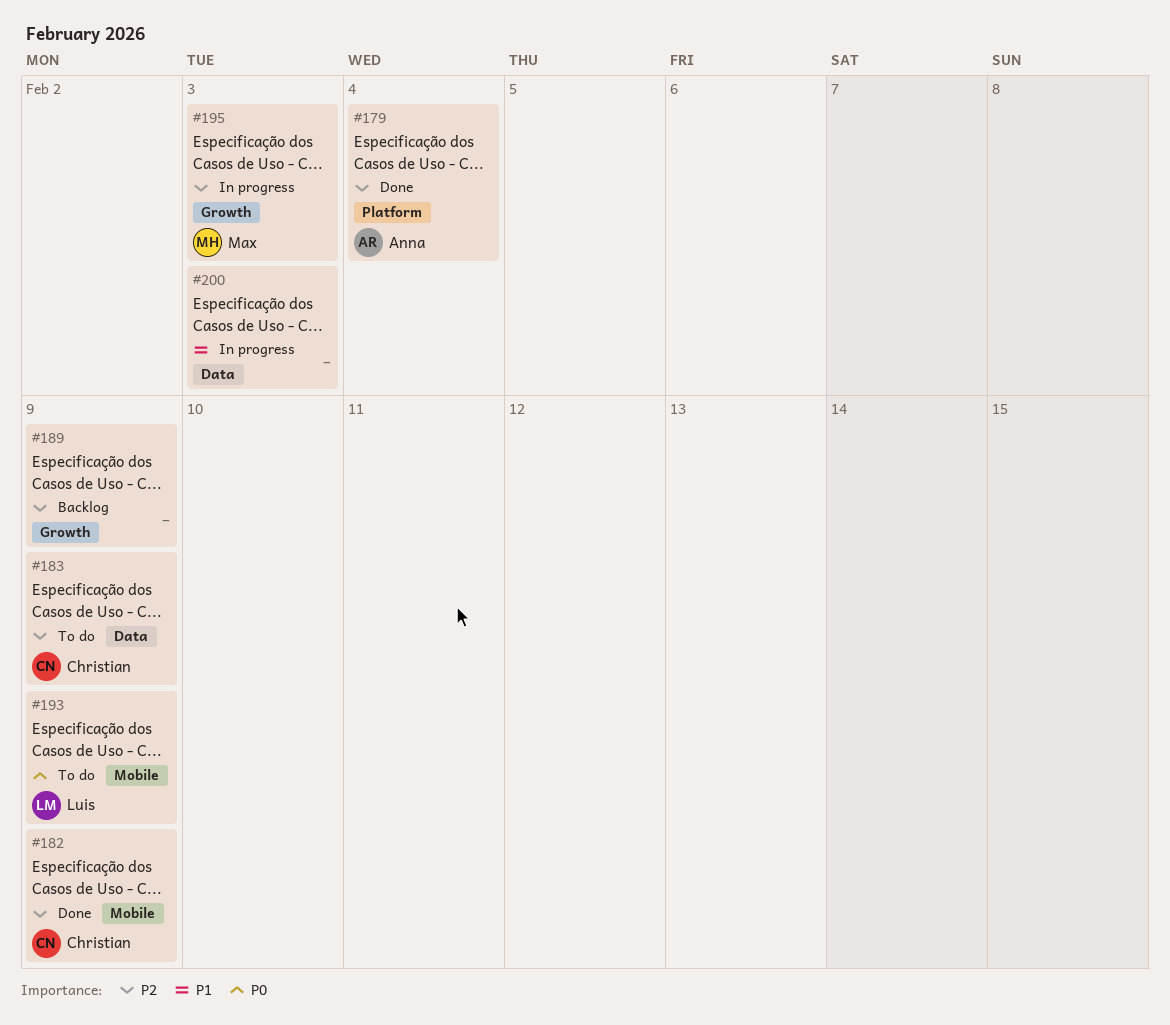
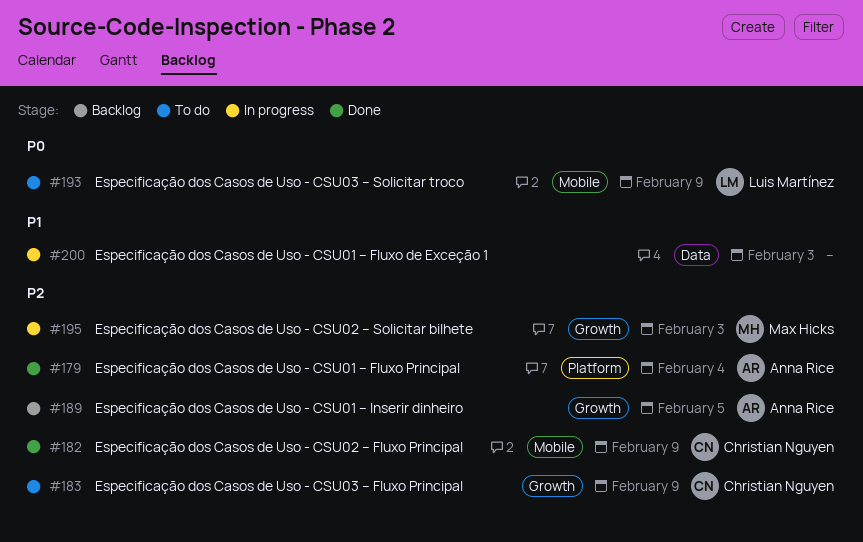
#183, label: Data -> Growth
#189, owner: none -> Anna Rice
#189, due: Feb 9 -> Feb 5

